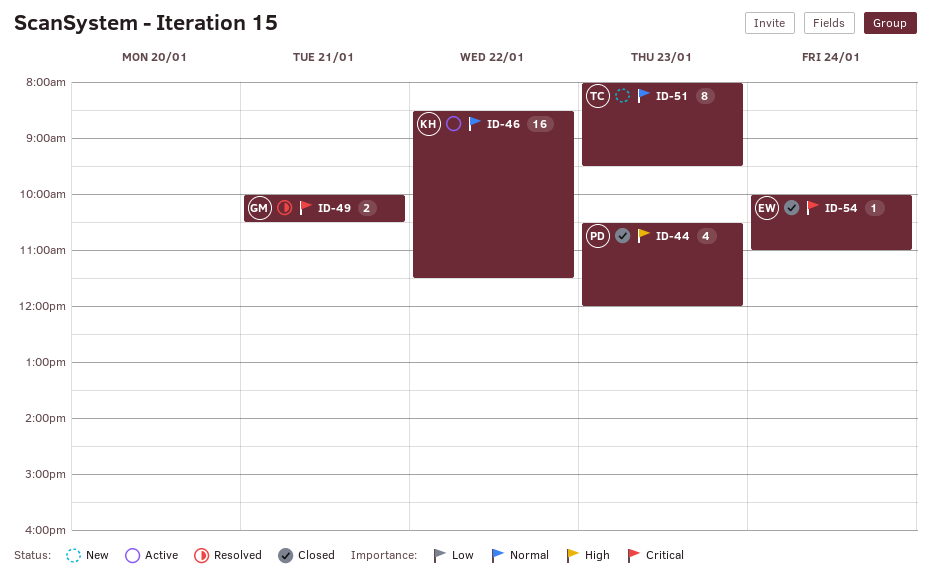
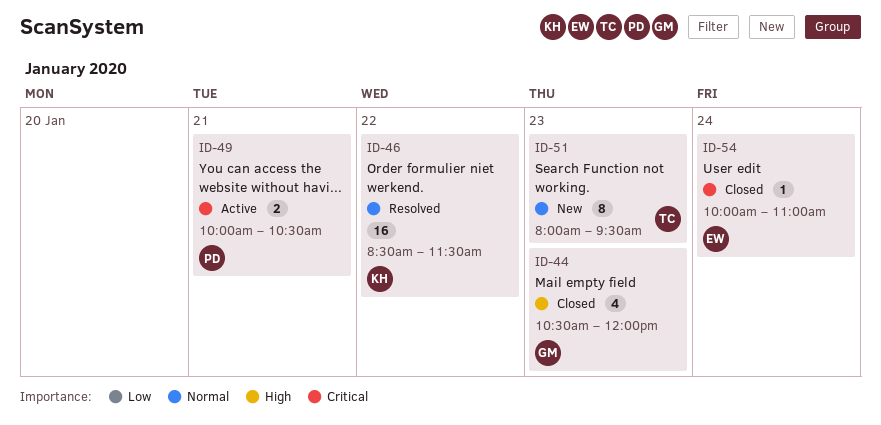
ID-44, owner: PD -> GM
ID-46, status: Active -> Resolved
ID-49, status: Resolved -> Active
ID-49, owner: GM -> PD

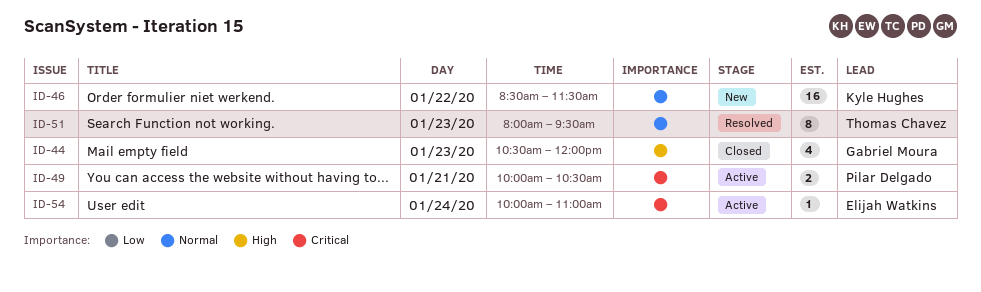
ID-46, status: Resolved -> New
ID-51, status: New -> Resolved
ID-54, status: Closed -> Active

